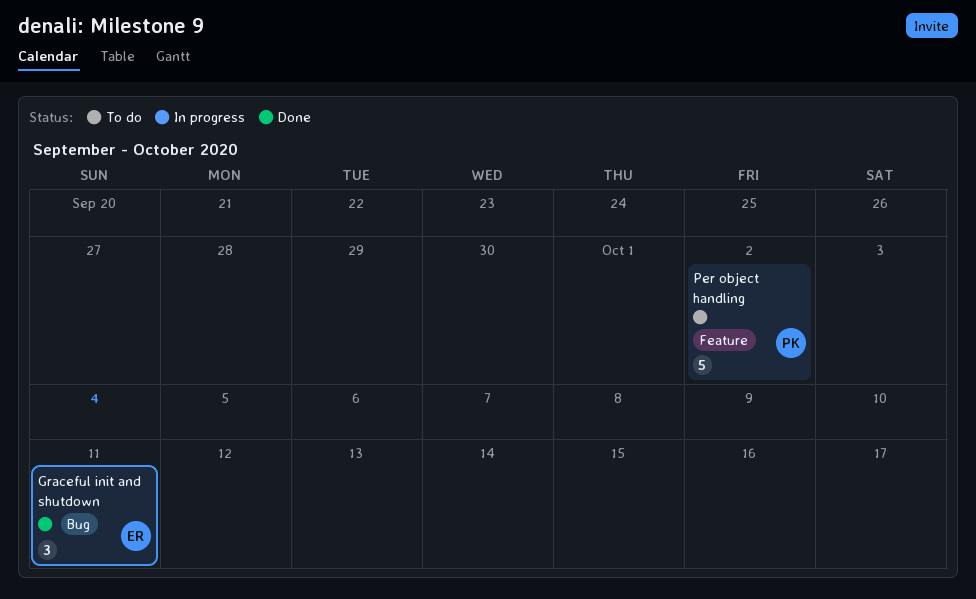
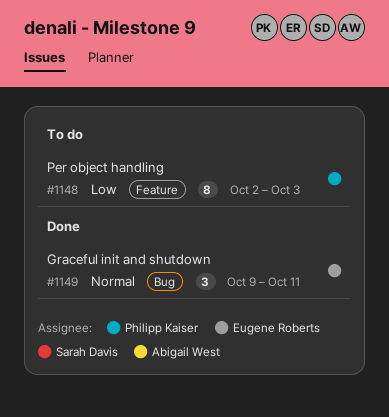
Per object handling, estimate: 5 -> 8
Per object handling, due: Oct 2 -> Oct 3

